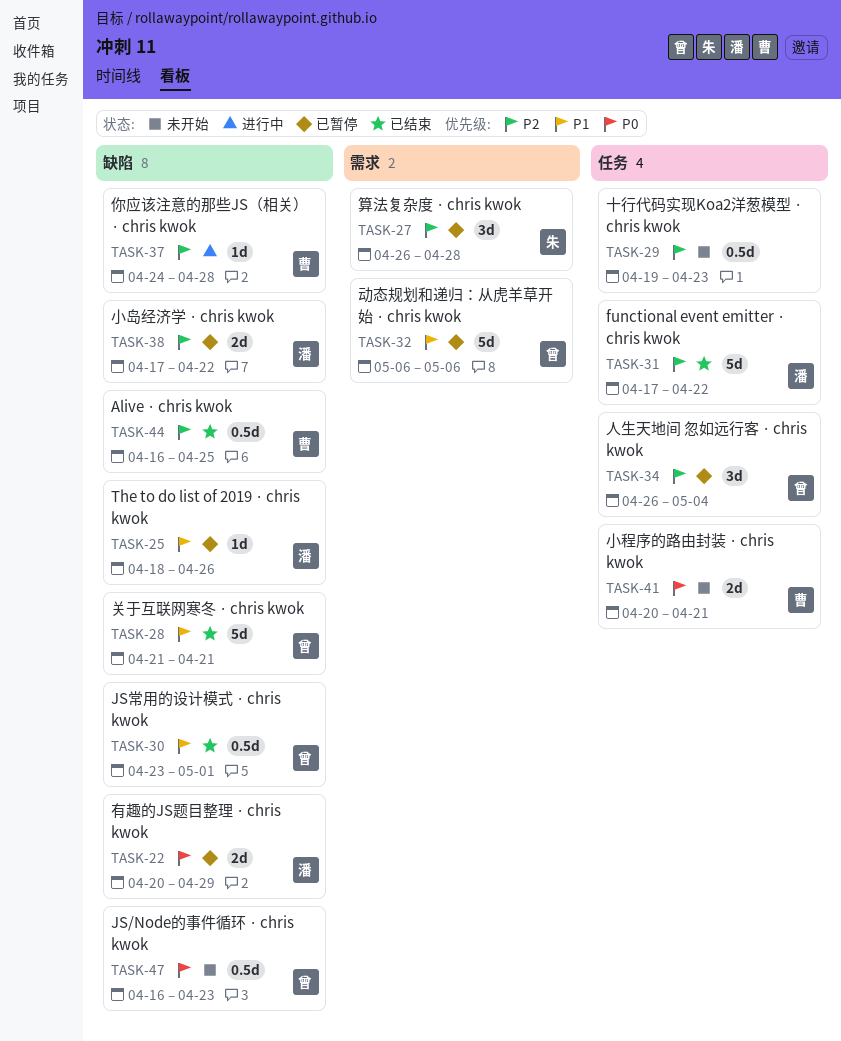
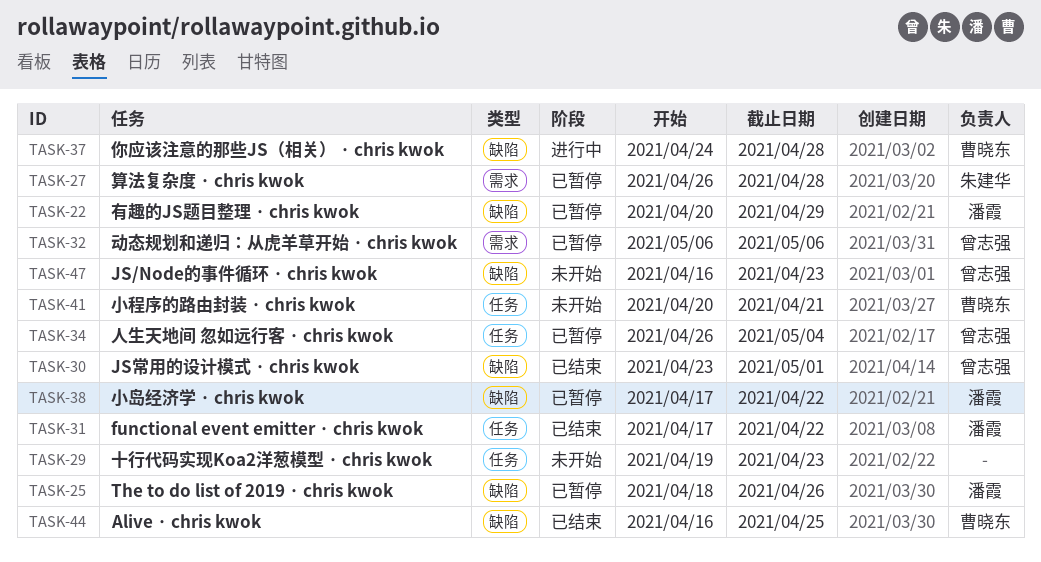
TASK-28: present -> none

